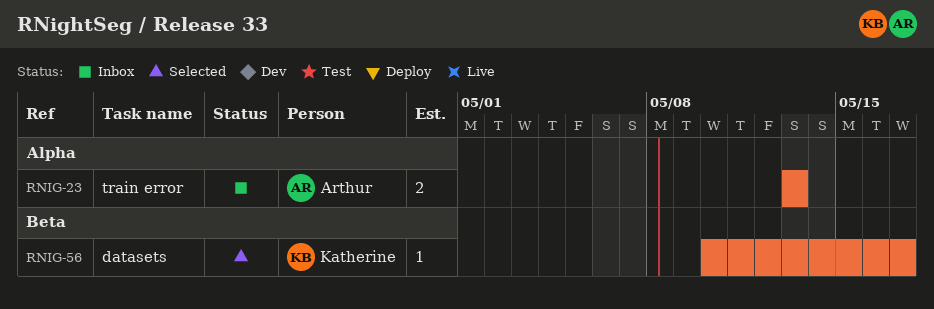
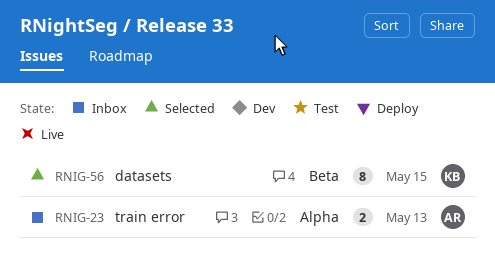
RNIG-56, estimate: 1 -> 8
RNIG-56, due: May 17 -> May 15

